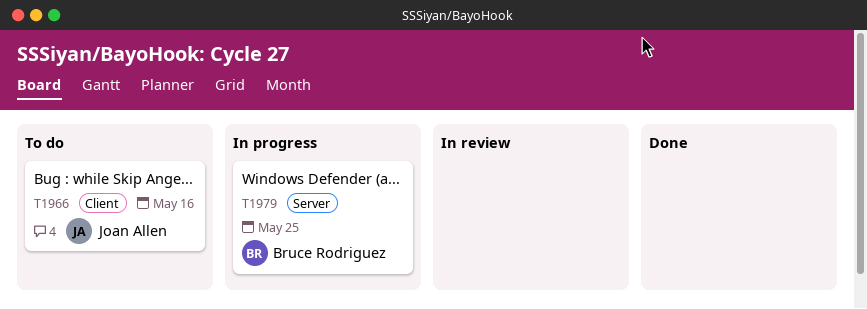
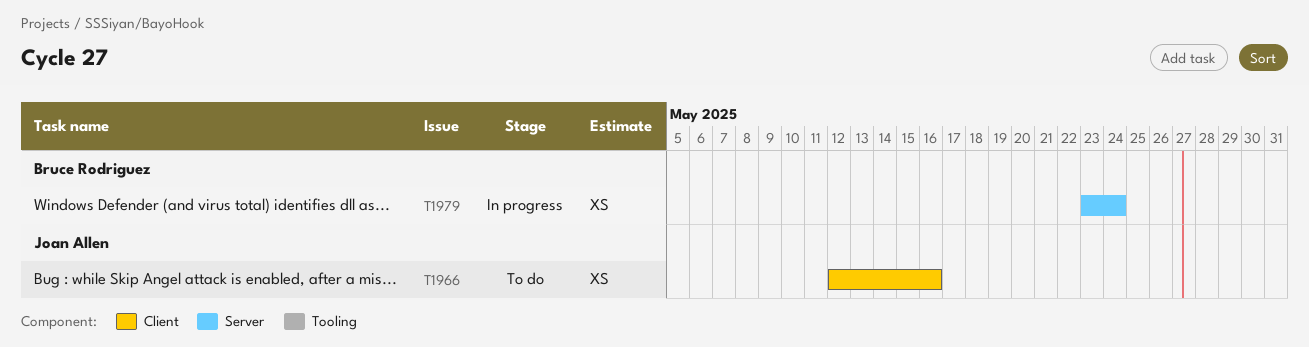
T1979, due: May 25 -> May 24

